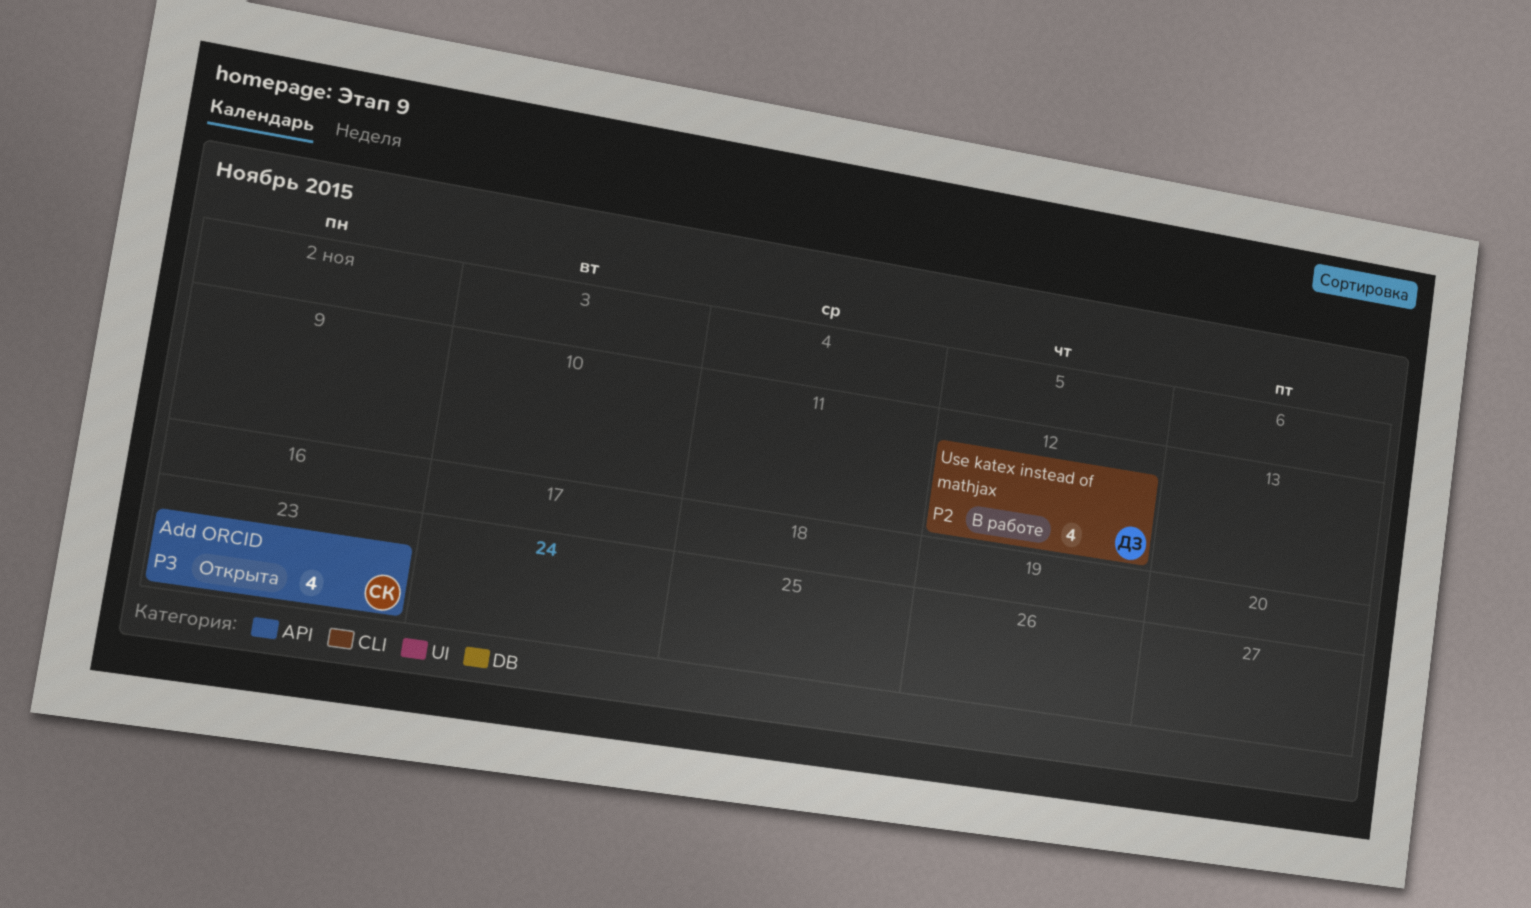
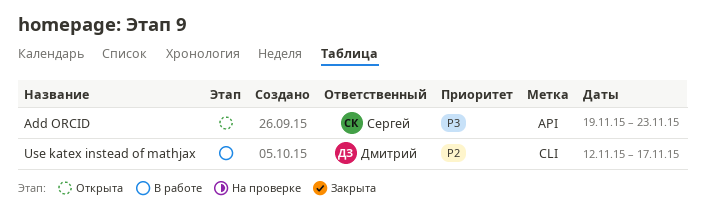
Use katex instead of mathjax, due: Nov 12 -> Nov 17

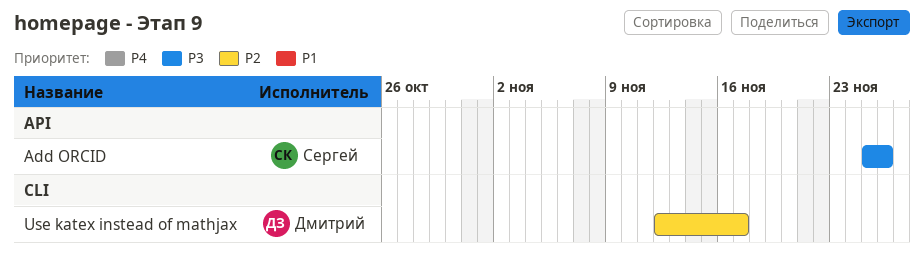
Add ORCID, start: Nov 19 -> Nov 25
Add ORCID, due: Nov 23 -> Nov 26

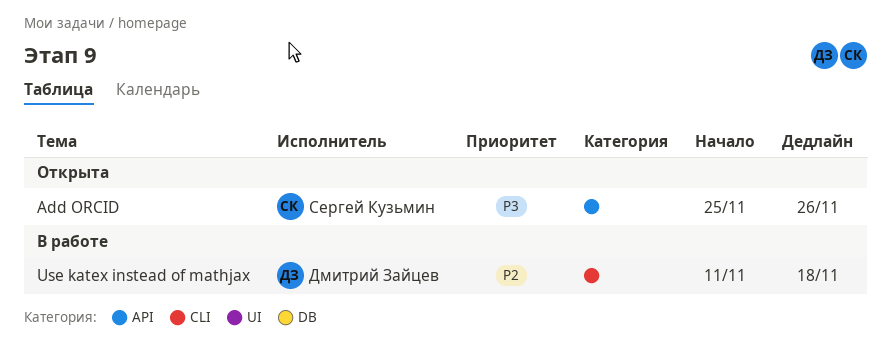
Use katex instead of mathjax, start: Nov 12 -> Nov 11
Use katex instead of mathjax, due: Nov 17 -> Nov 18

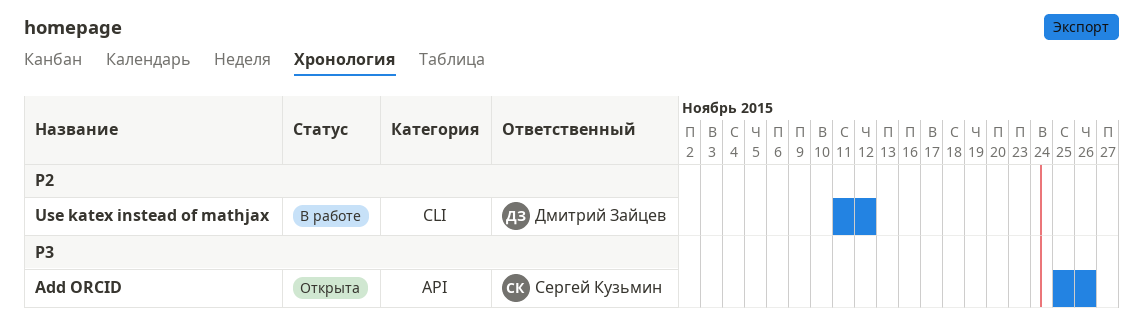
Use katex instead of mathjax, due: Nov 18 -> Nov 12

